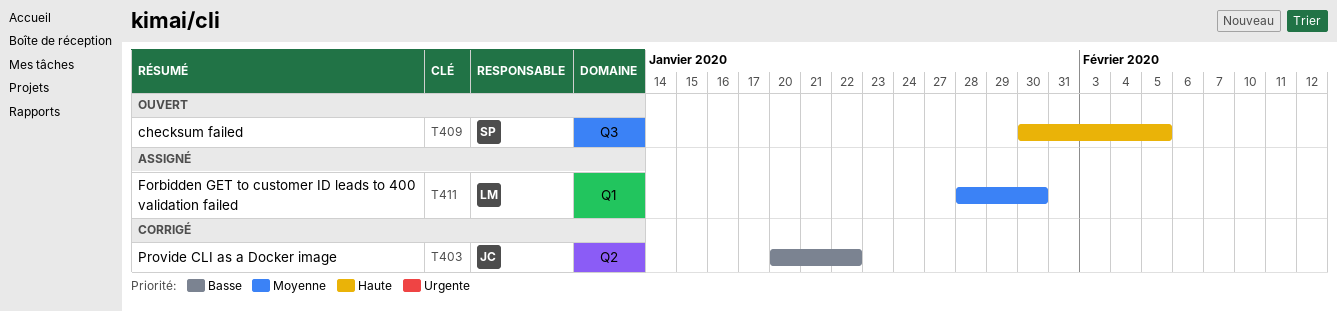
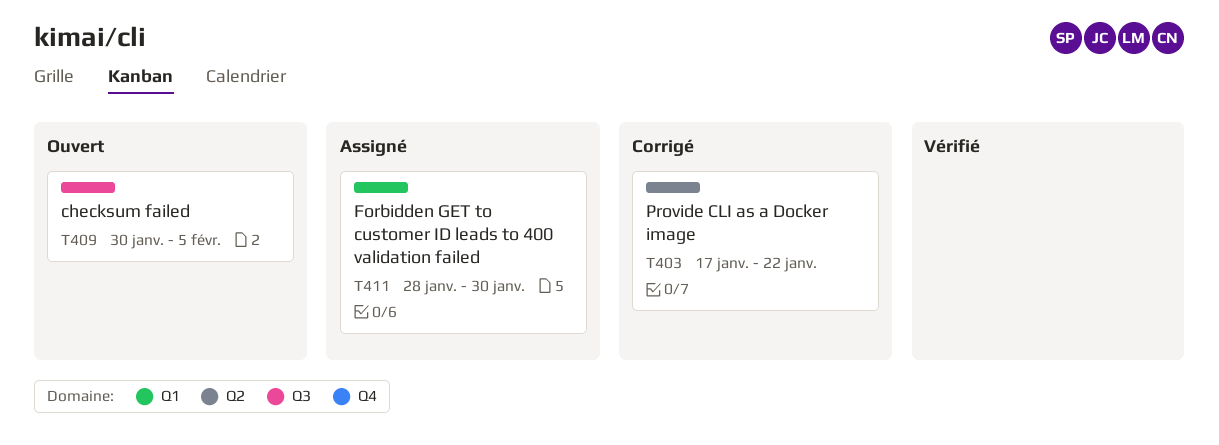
T403, start: Jan 20 -> Jan 17

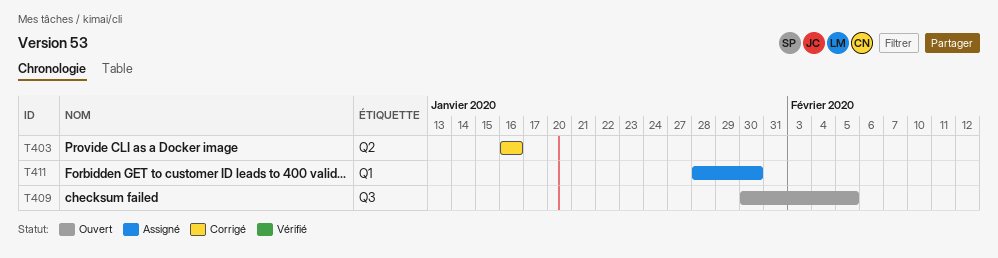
T403, start: Jan 17 -> Jan 16
T403, due: Jan 22 -> Jan 16

